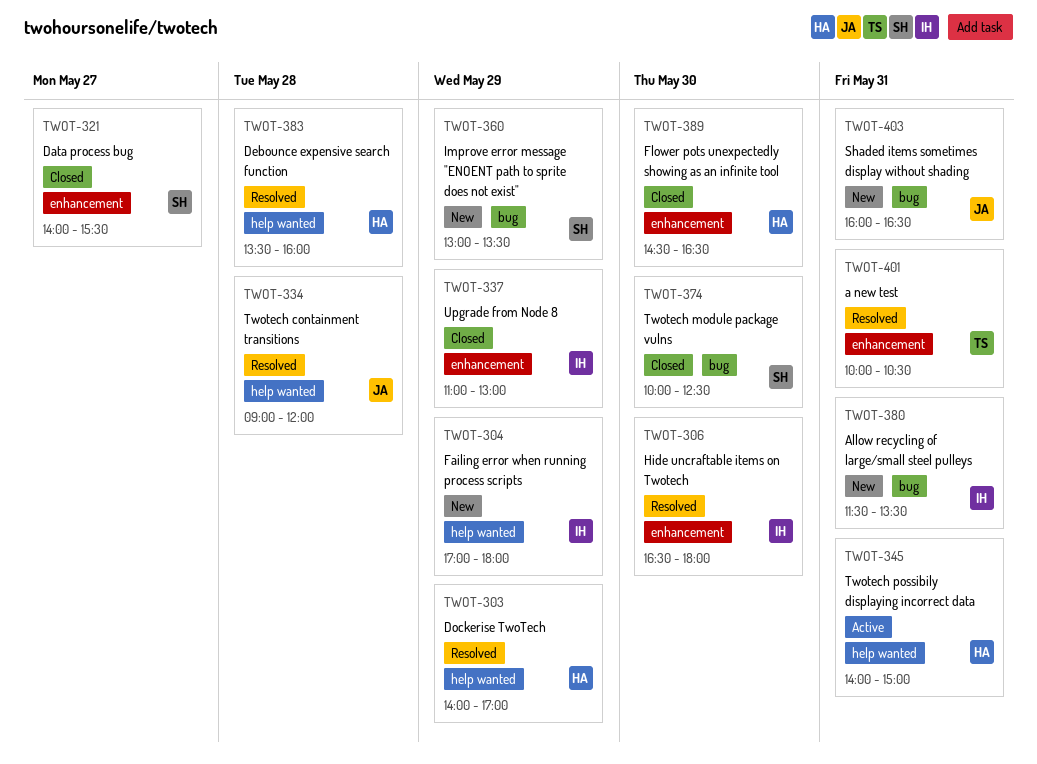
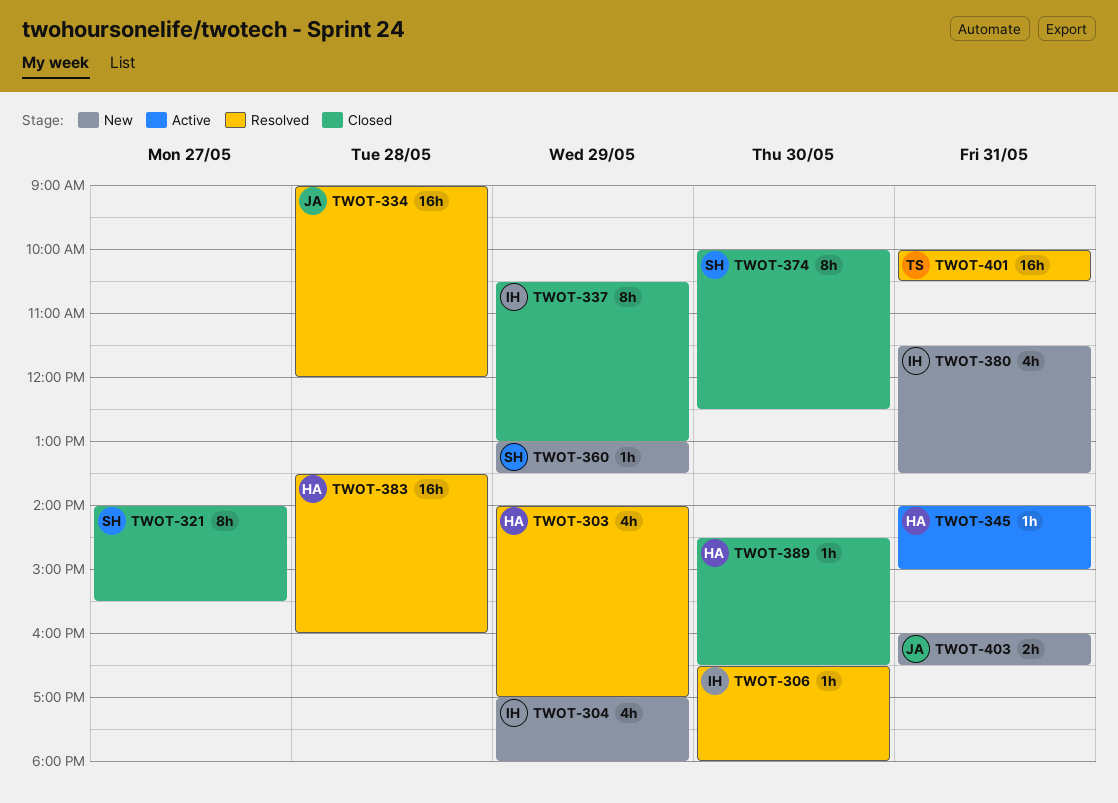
TWOT-337, begins: 11:00 -> 10:30

